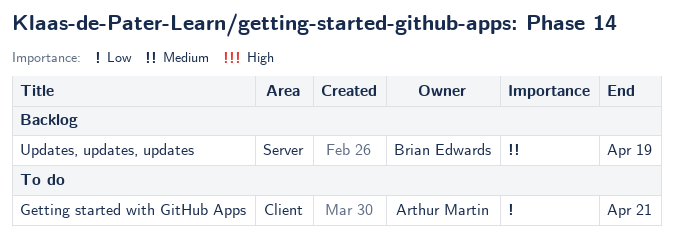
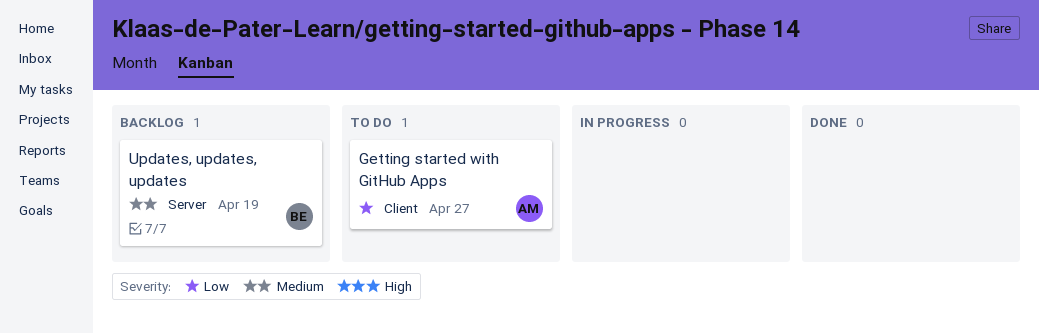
Getting started with GitHub Apps, due: Apr 21 -> Apr 27

